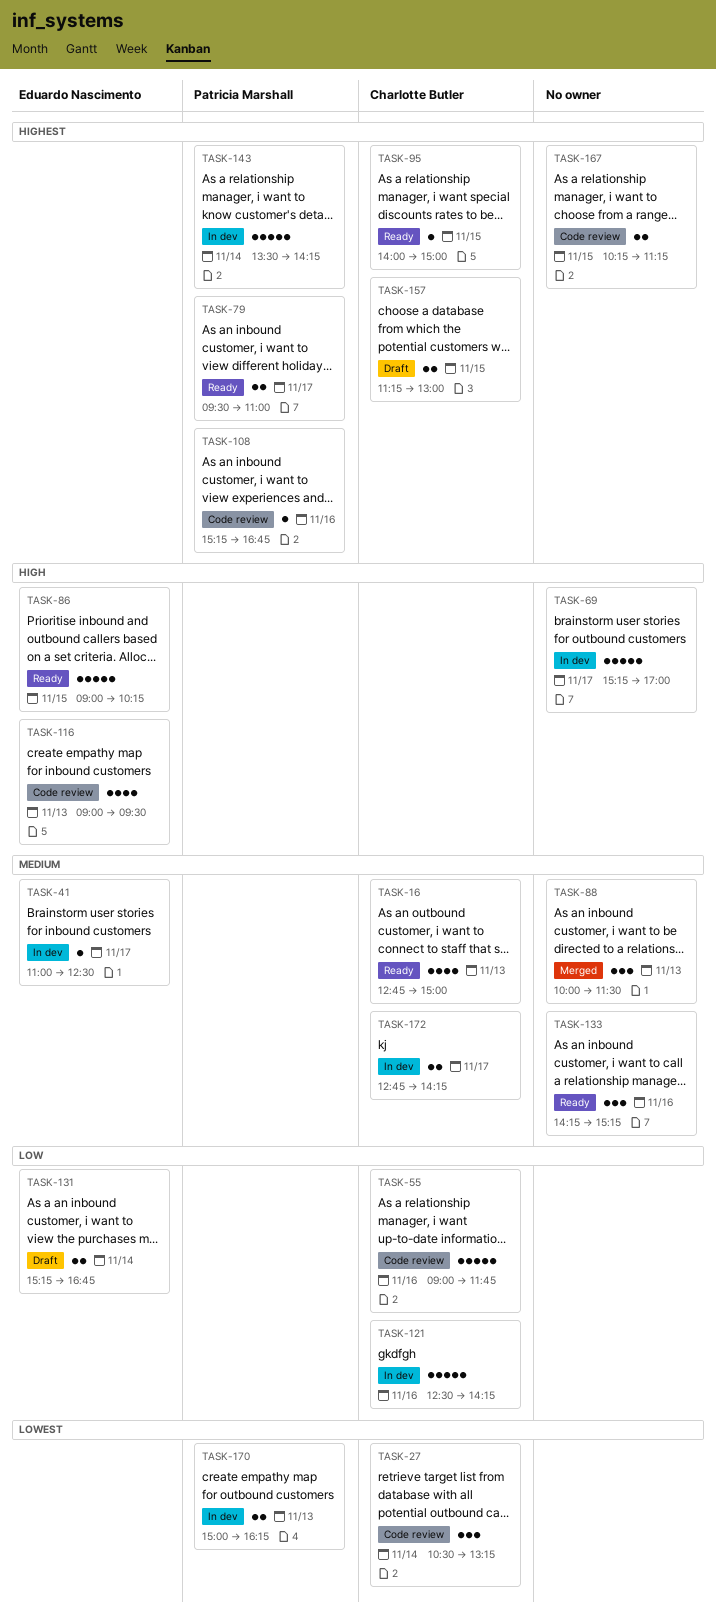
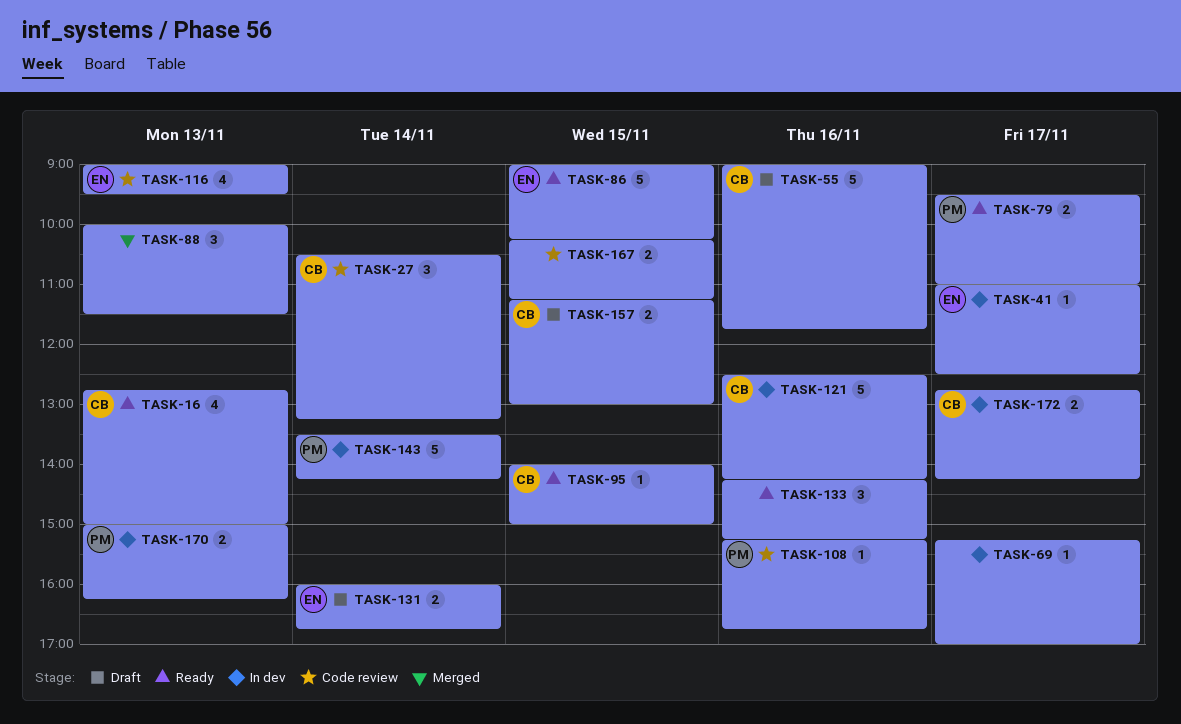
TASK-55, status: Code review -> Draft
TASK-69, estimate: 5 -> 1
TASK-131, begins: 15:15 -> 16:00

